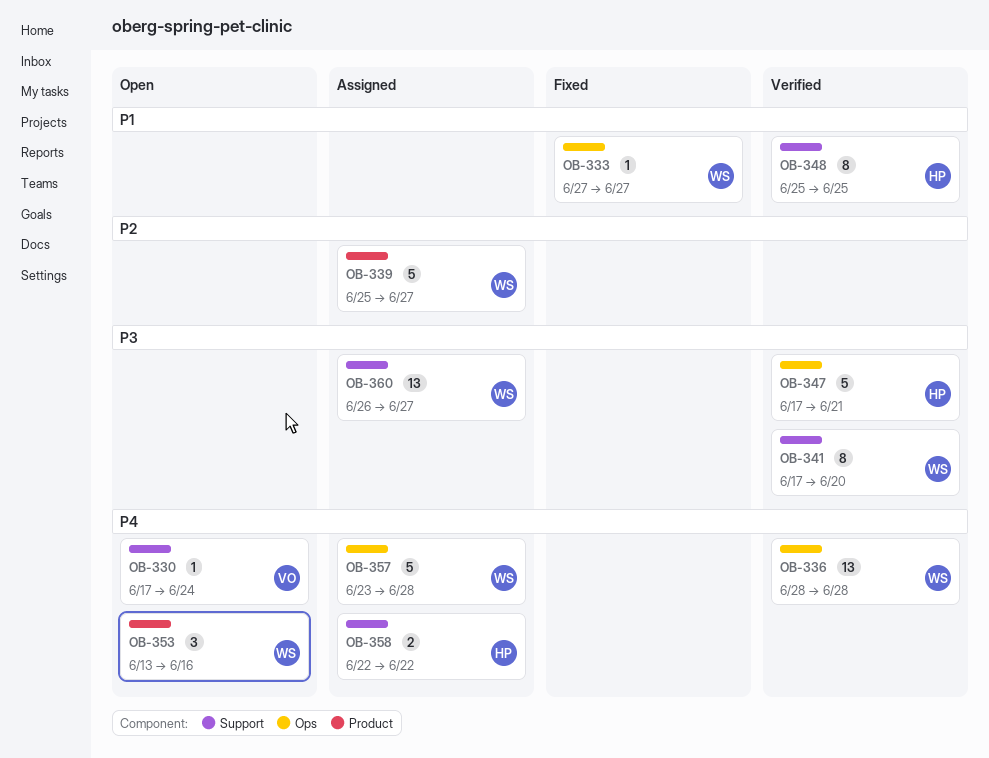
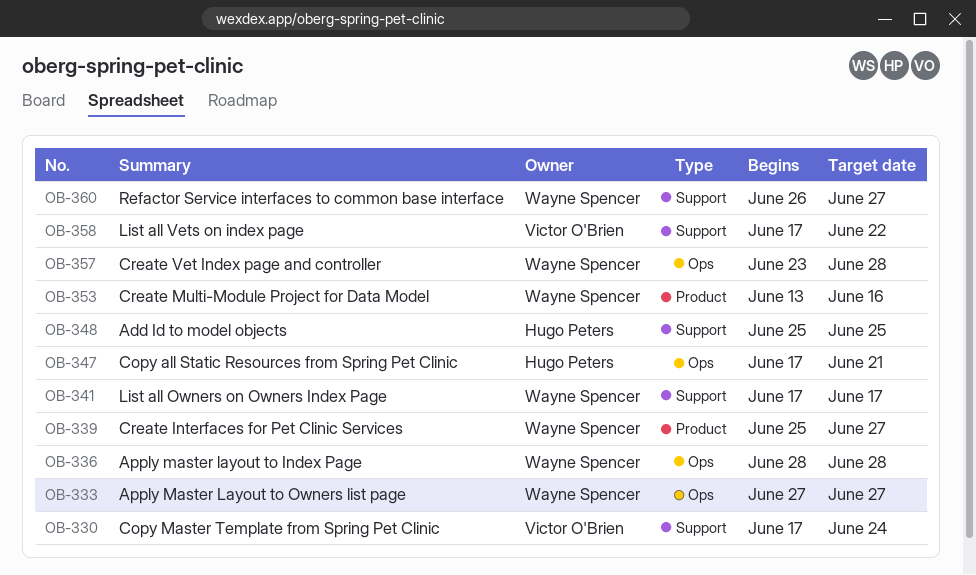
OB-341, due: Jun 20 -> Jun 17
OB-358, owner: Hugo Peters -> Victor O'Brien
OB-358, start: Jun 22 -> Jun 17

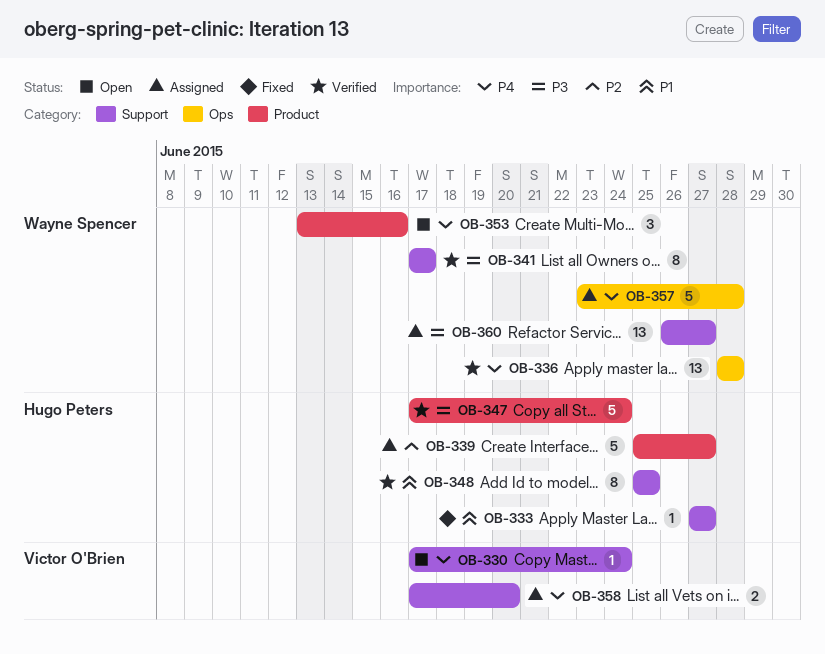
OB-333, owner: Wayne Spencer -> Hugo Peters
OB-333, label: Ops -> Support
OB-339, owner: Wayne Spencer -> Hugo Peters
OB-347, label: Ops -> Product
OB-347, due: Jun 21 -> Jun 24
OB-358, due: Jun 22 -> Jun 20

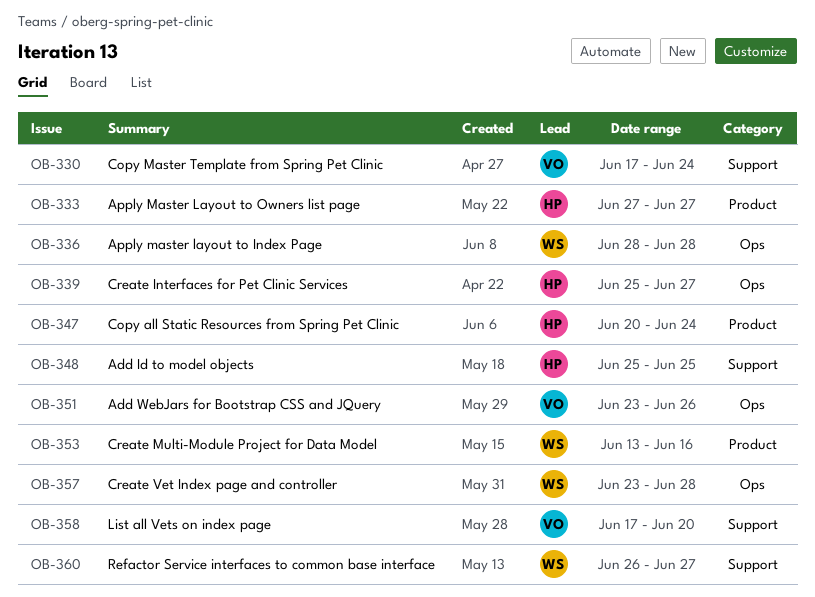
OB-333, label: Support -> Product
OB-339, label: Product -> Ops
OB-341: present -> none
OB-347, start: Jun 17 -> Jun 20
OB-351: none -> present

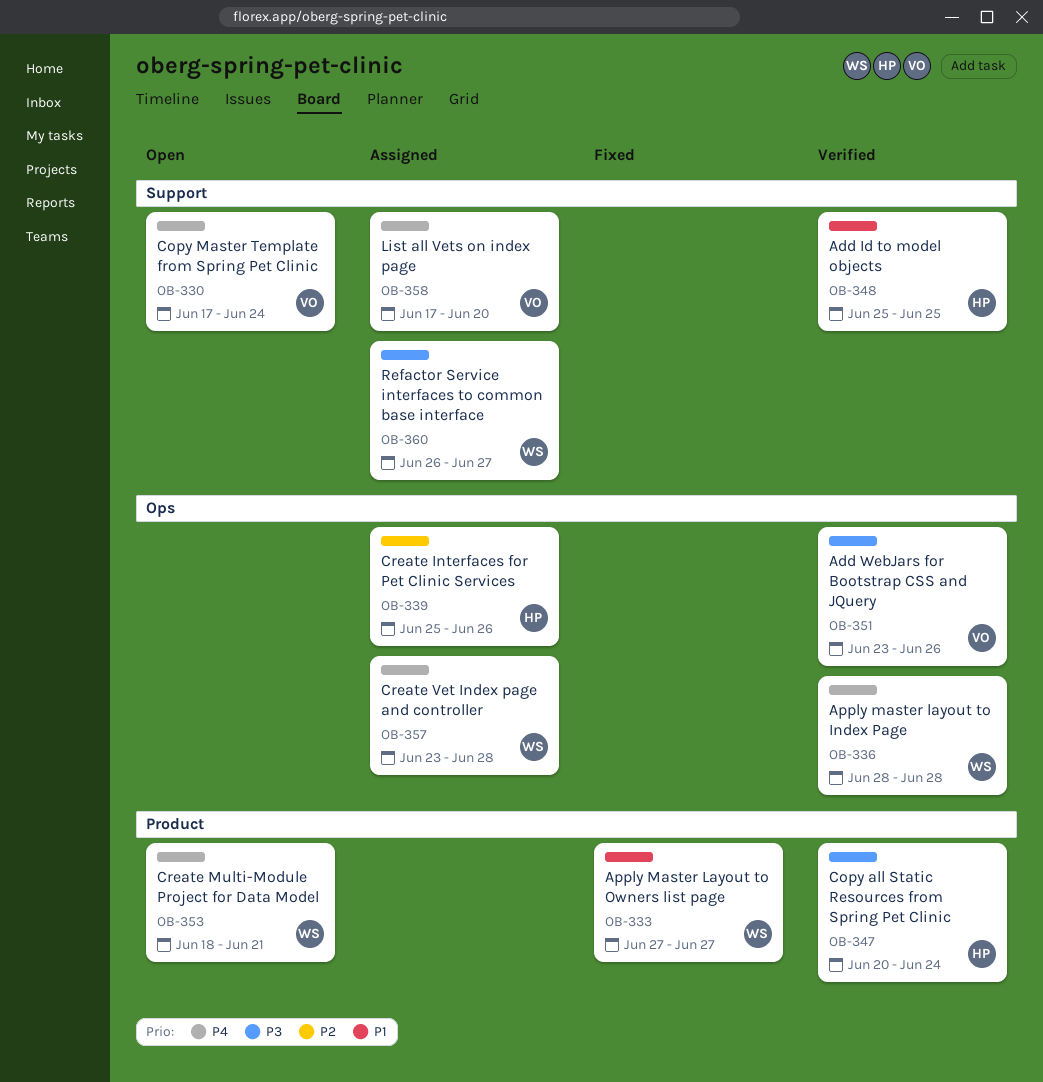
OB-333, owner: HP -> WS
OB-339, due: Jun 27 -> Jun 26
OB-353, start: Jun 13 -> Jun 18
OB-353, due: Jun 16 -> Jun 21

